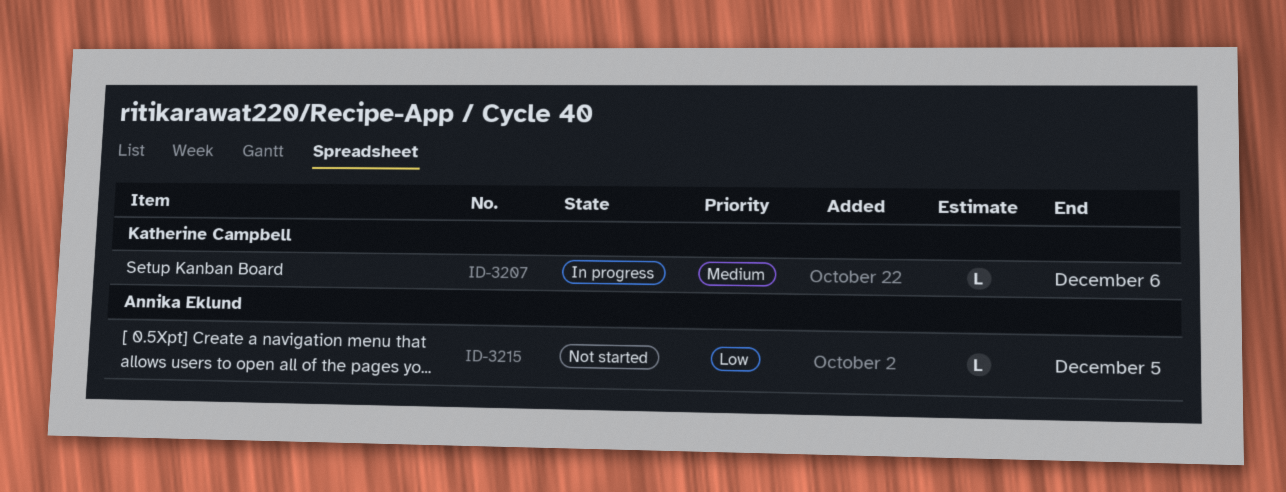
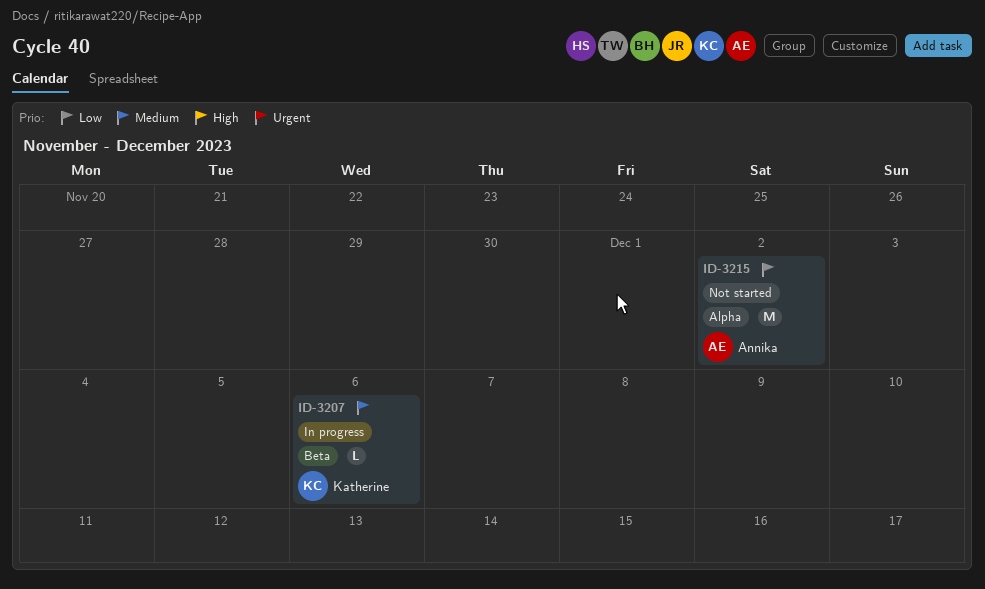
ID-3215, estimate: L -> M
ID-3215, due: Dec 5 -> Dec 2

